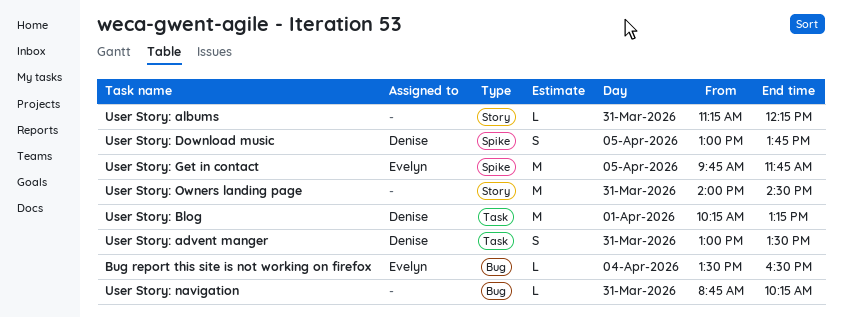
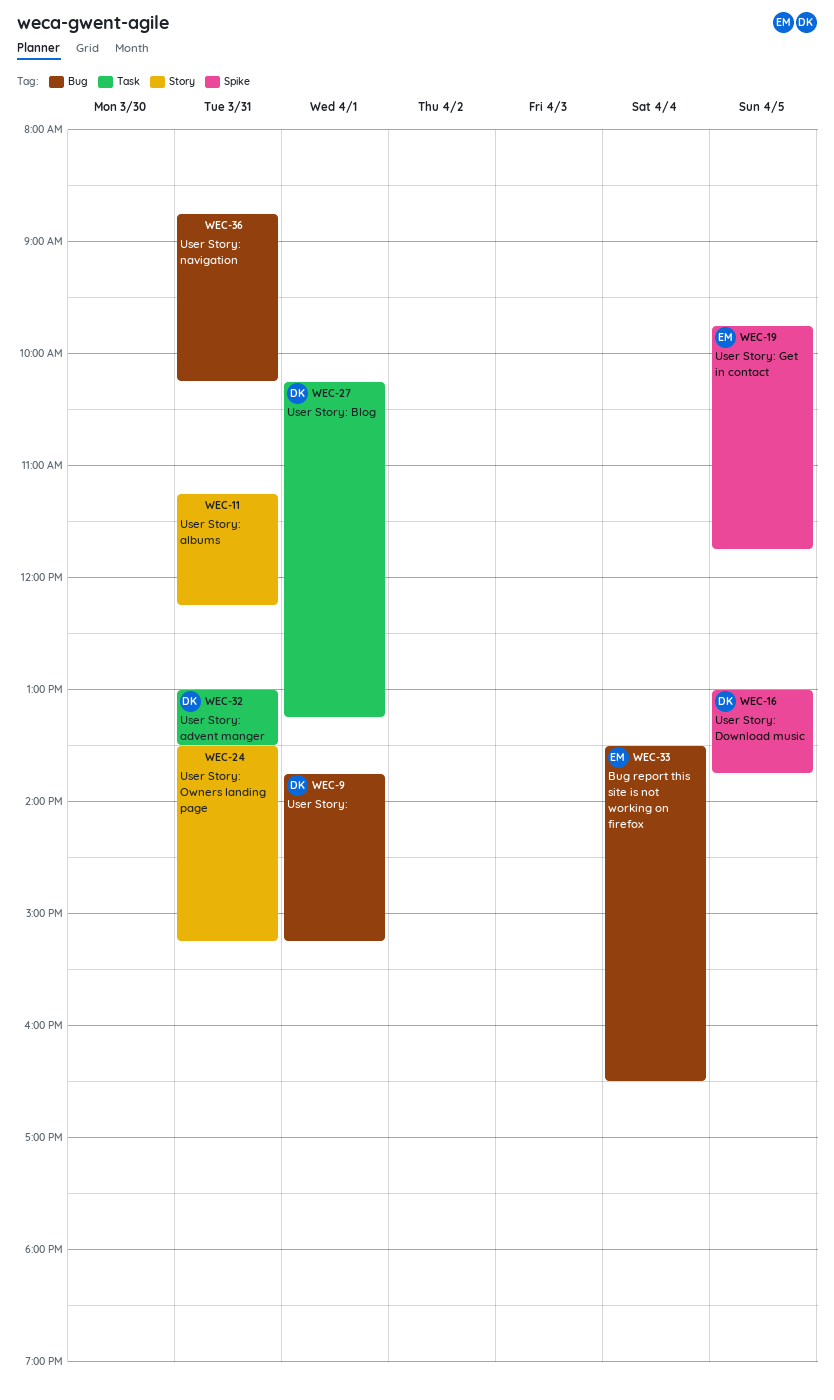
User Story:: none -> present
User Story: Owners landing page, begins: 14:00 -> 13:30
User Story: Owners landing page, ends: 14:30 -> 15:15

